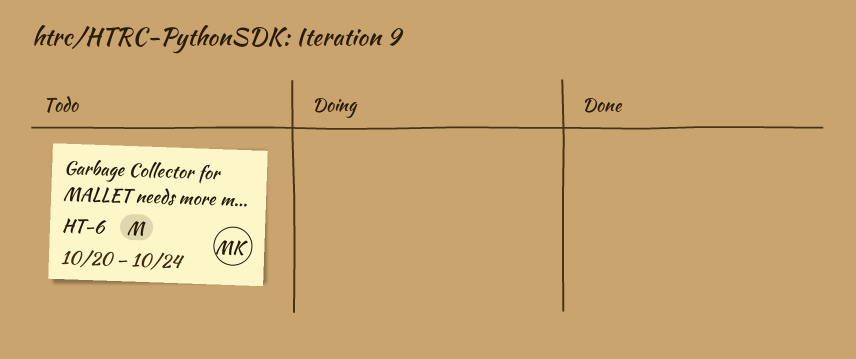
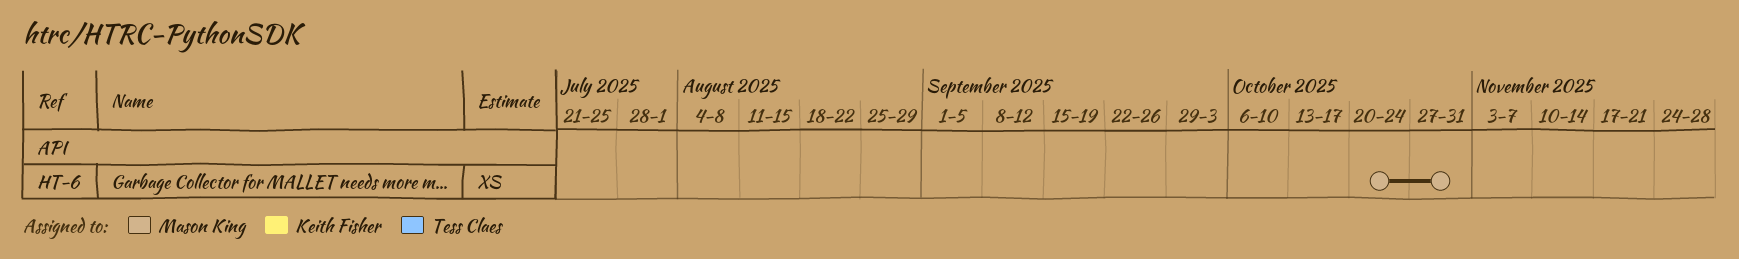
HT-6, estimate: M -> XS
HT-6, due: Oct 24 -> Oct 31

